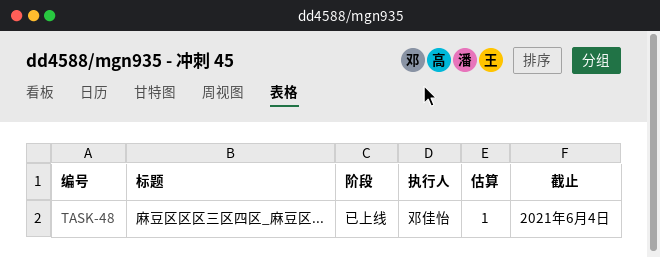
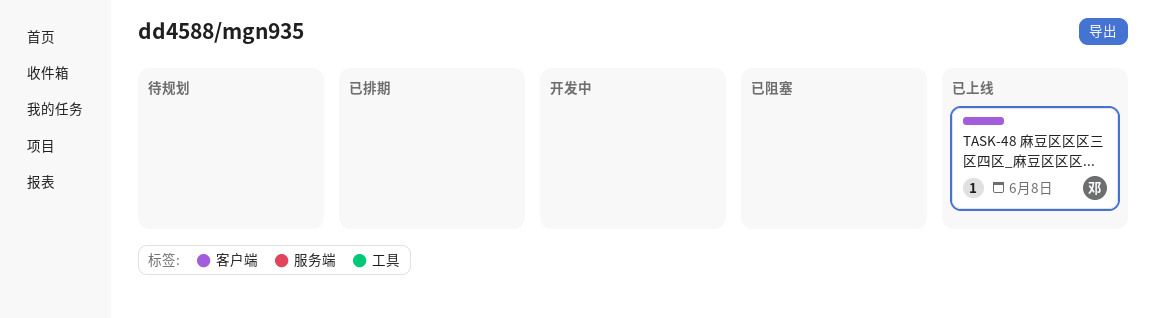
TASK-48, due: Jun 4 -> Jun 8

